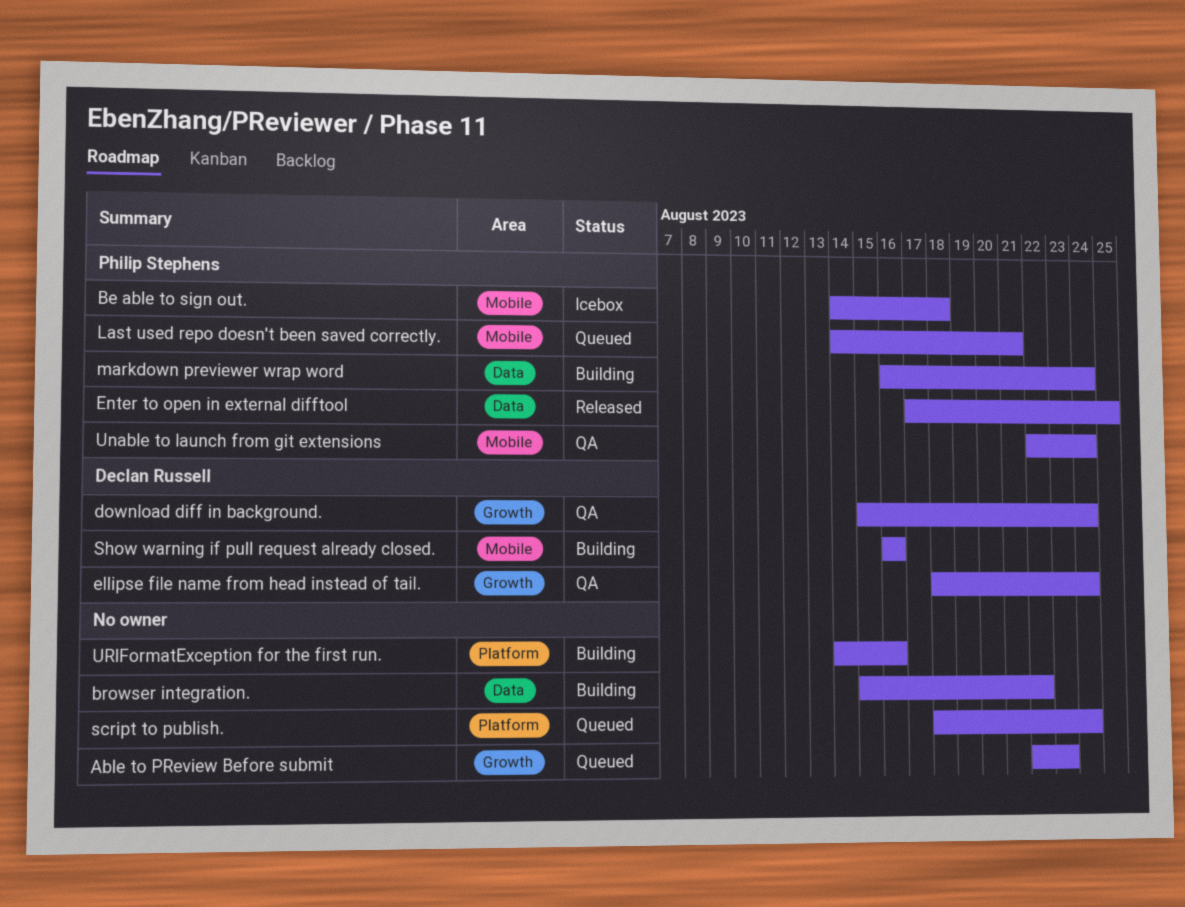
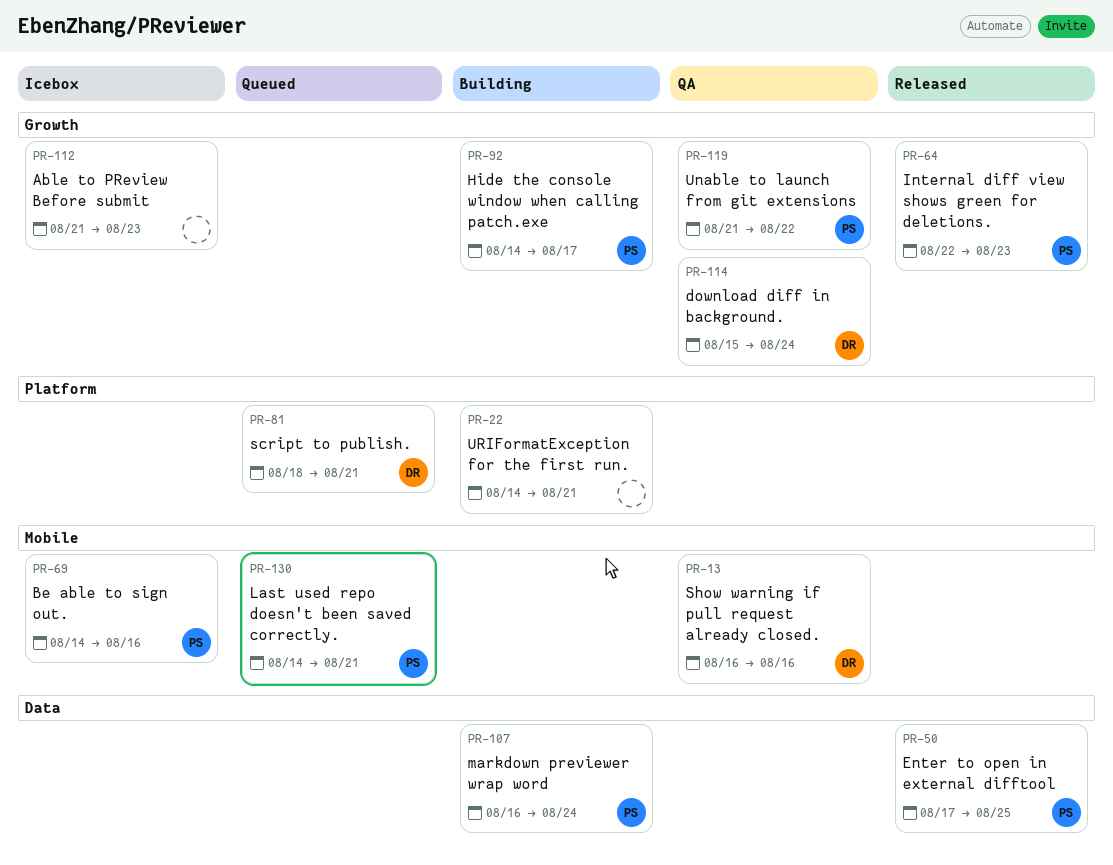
Able to PReview Before submit, status: Queued -> Icebox
Able to PReview Before submit, start: Aug 22 -> Aug 21
Be able to sign out., due: Aug 18 -> Aug 16
browser integration.: present -> none
ellipse file name from head instead of tail.: present -> none
Hide the console window when calling patch.exe: none -> present
Internal diff view shows green for deletions.: none -> present
script to publish., owner: none -> Declan Russell
script to publish., due: Aug 24 -> Aug 21
Show warning if pull request already closed., status: Building -> QA
Unable to launch from git extensions, label: Mobile -> Growth
Unable to launch from git extensions, start: Aug 22 -> Aug 21
Unable to launch from git extensions, due: Aug 24 -> Aug 22
URIFormatException for the first run., due: Aug 16 -> Aug 21

